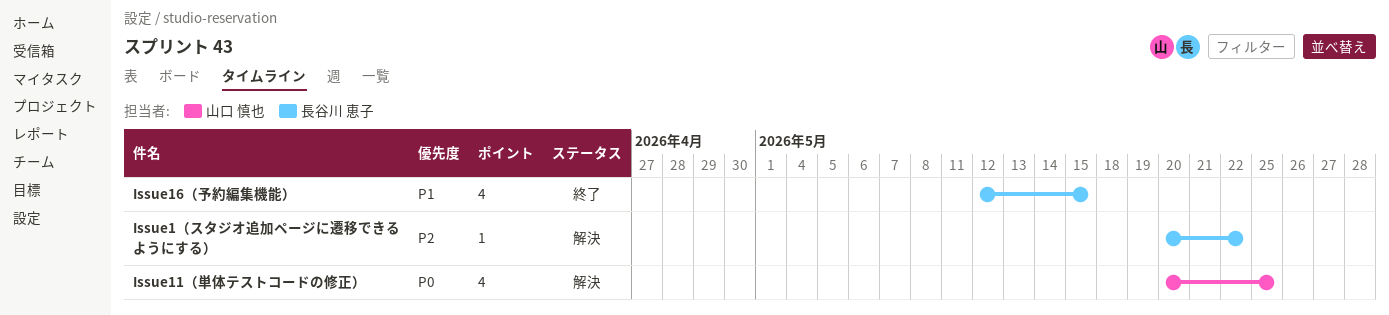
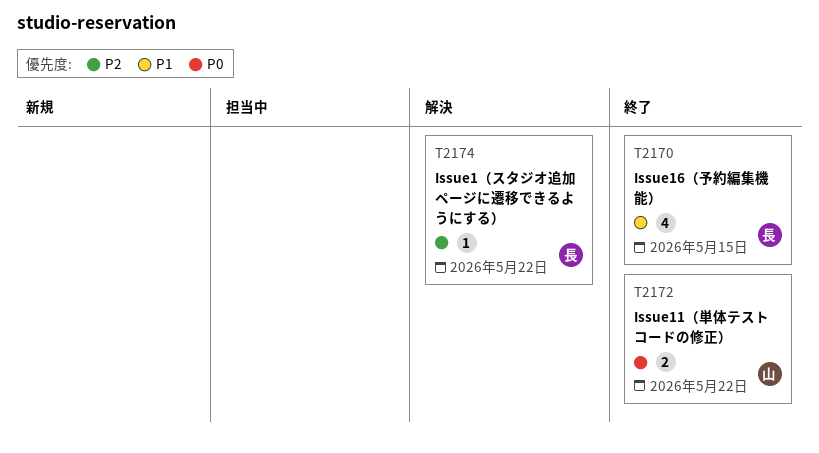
Issue11（単体テストコードの修正）, status: 解決 -> 終了
Issue11（単体テストコードの修正）, estimate: 4 -> 2
Issue11（単体テストコードの修正）, due: May 25 -> May 22

